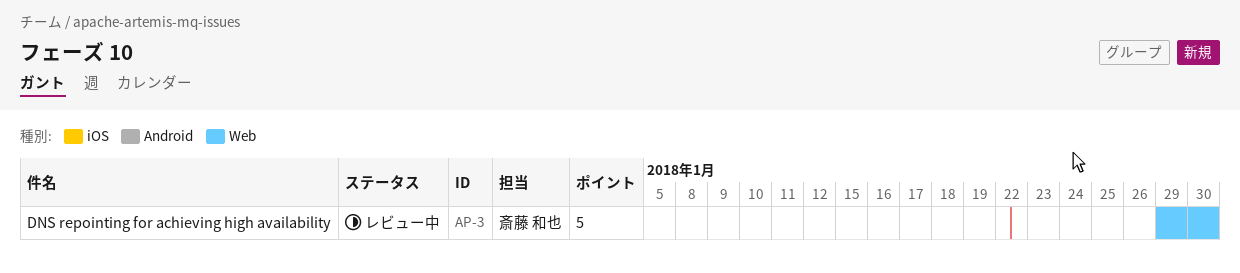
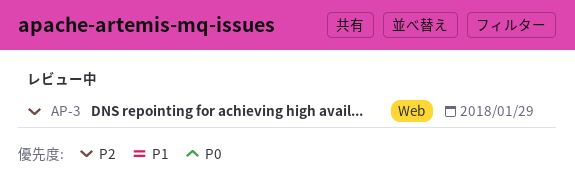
AP-3, due: Jan 30 -> Jan 29

